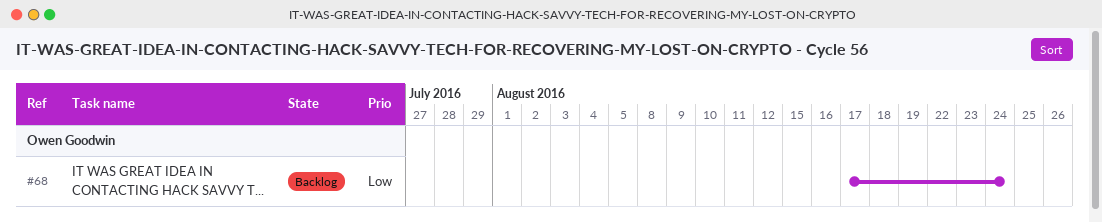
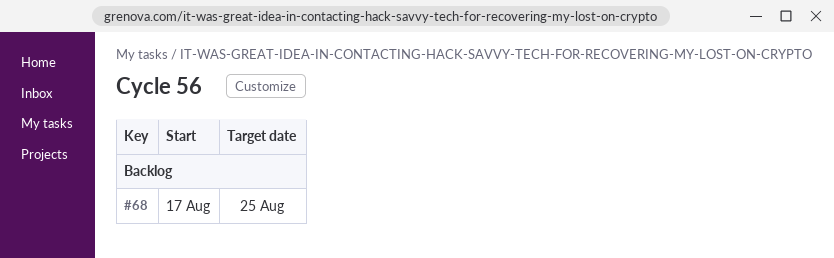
#68, due: Aug 24 -> Aug 25

